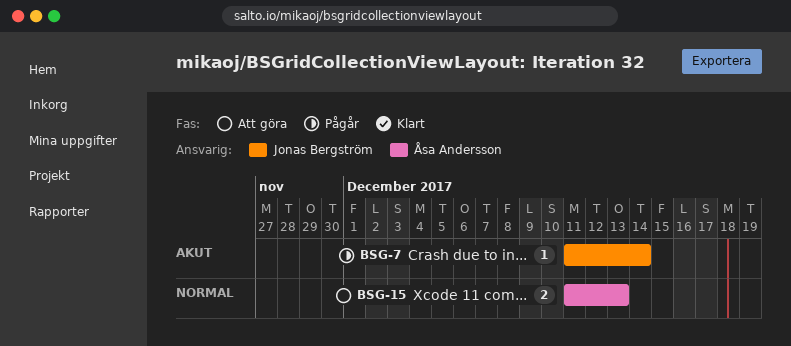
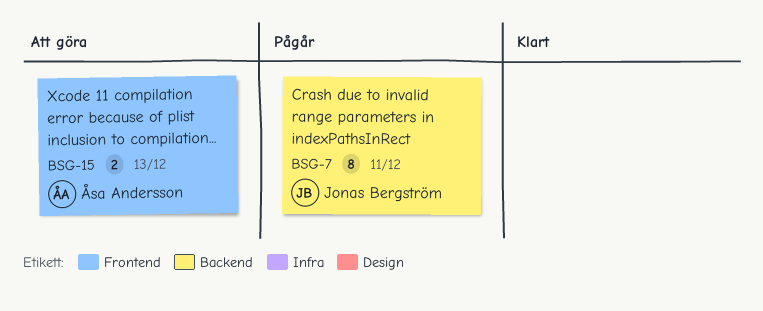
BSG-7, estimate: 1 -> 8
BSG-7, due: Dec 14 -> Dec 11

